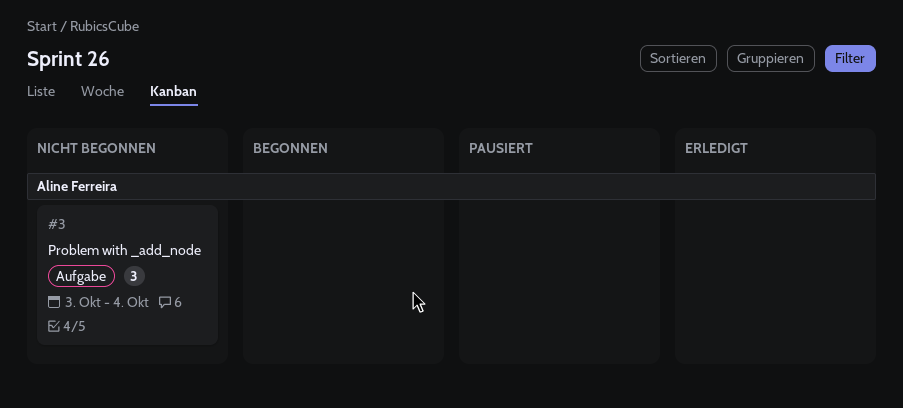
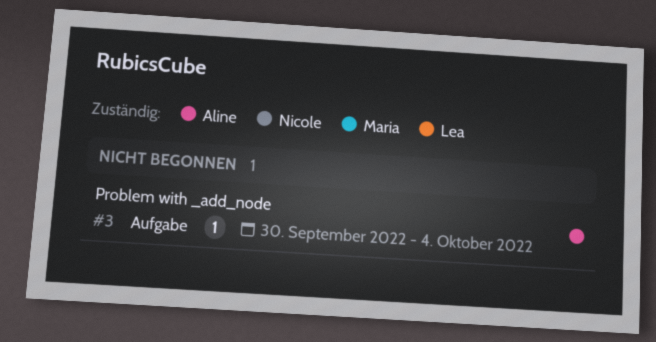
#3, estimate: 3 -> 1
#3, start: Oct 3 -> Sep 30

